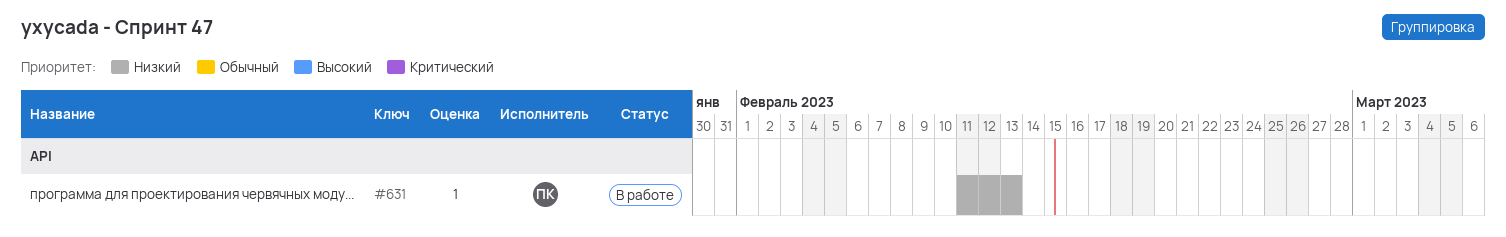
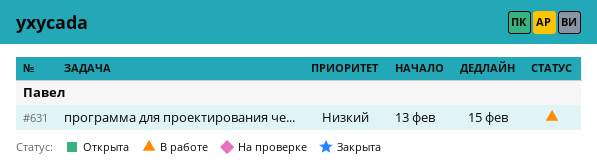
#631, start: Feb 11 -> Feb 13
#631, due: Feb 13 -> Feb 15

